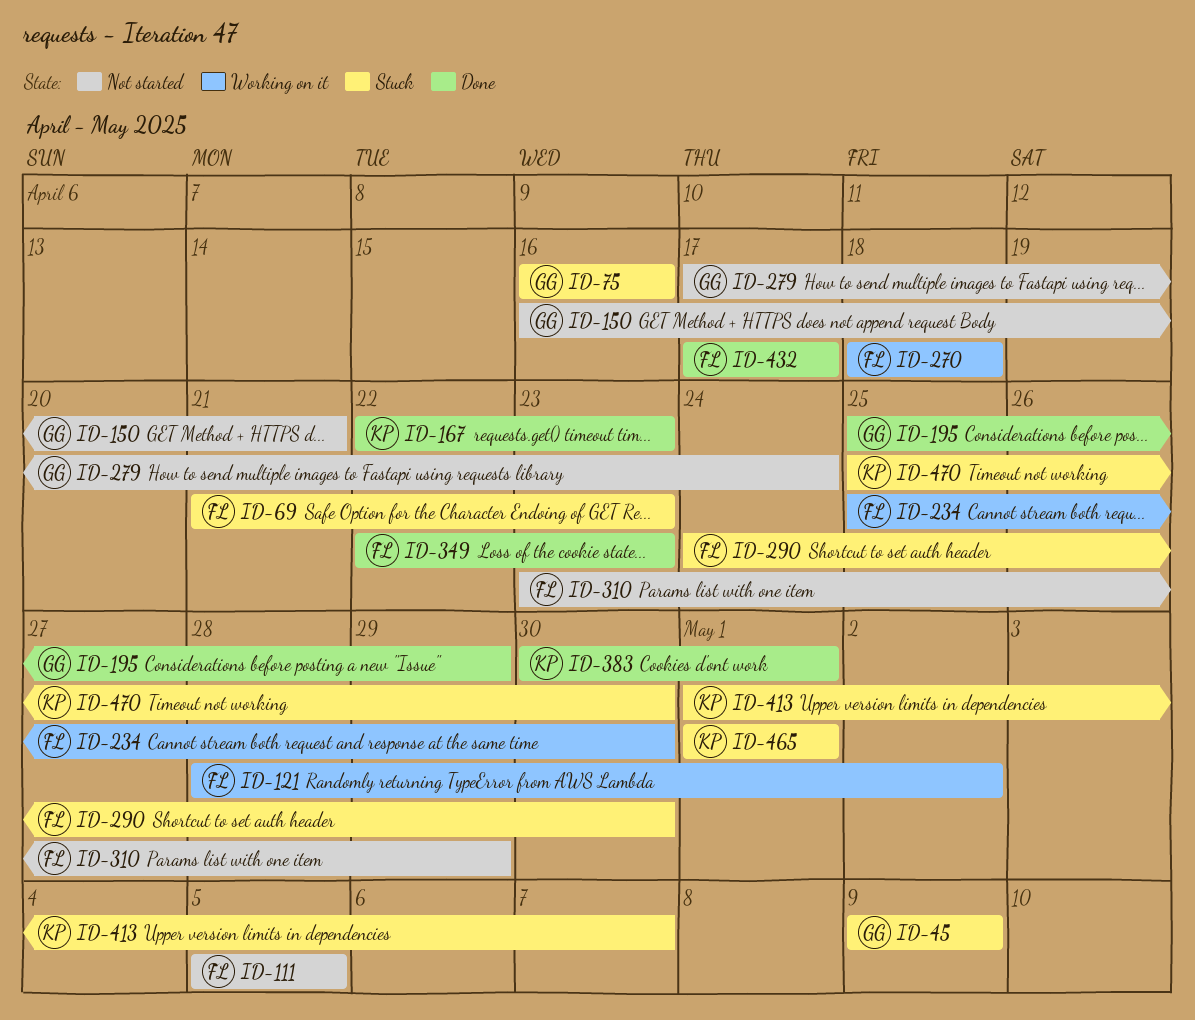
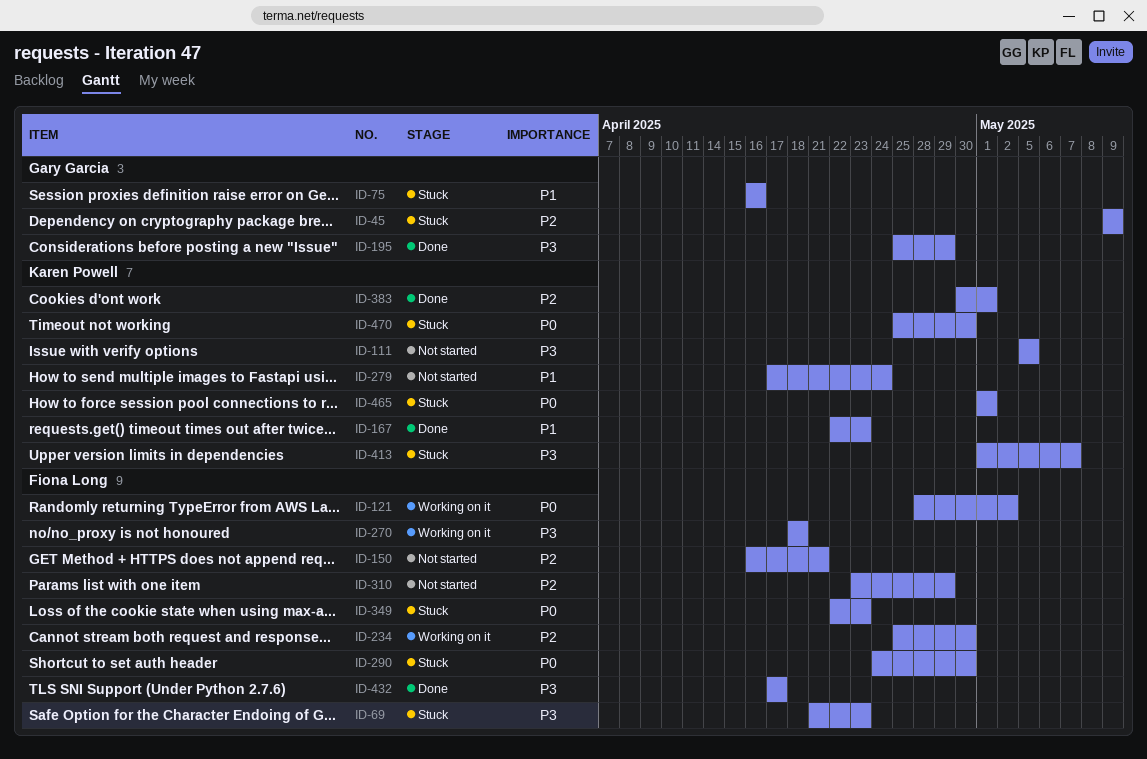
ID-111, owner: Fiona Long -> Karen Powell
ID-150, owner: Gary Garcia -> Fiona Long
ID-279, owner: Gary Garcia -> Karen Powell
ID-349, status: Done -> Stuck

